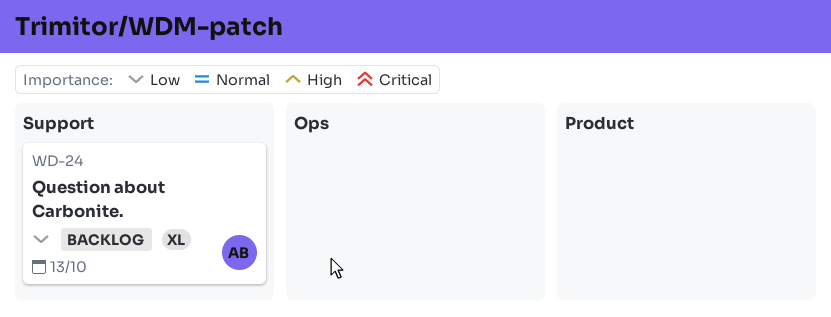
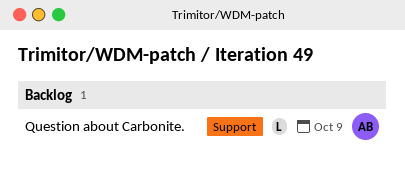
Question about Carbonite., estimate: XL -> L
Question about Carbonite., due: Oct 13 -> Oct 9

